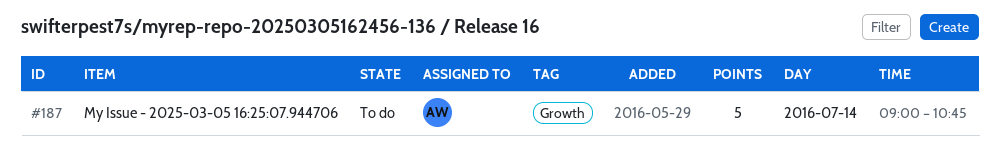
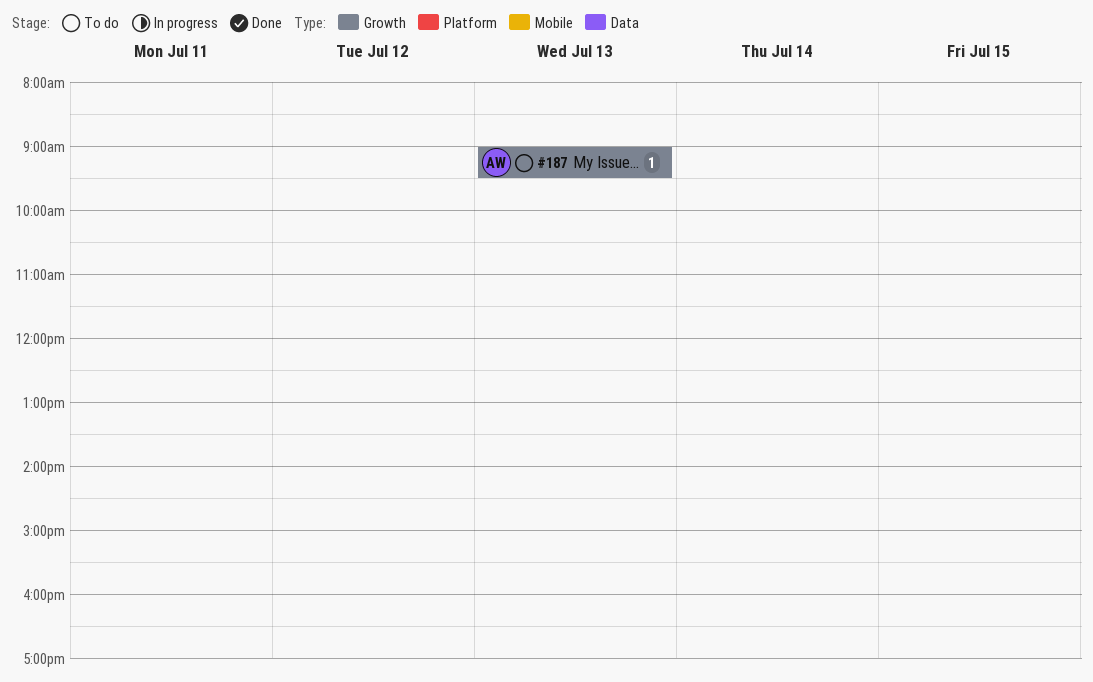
#187, estimate: 5 -> 1
#187, day: Jul 14 -> Jul 13
#187, ends: 10:45 -> 09:30

